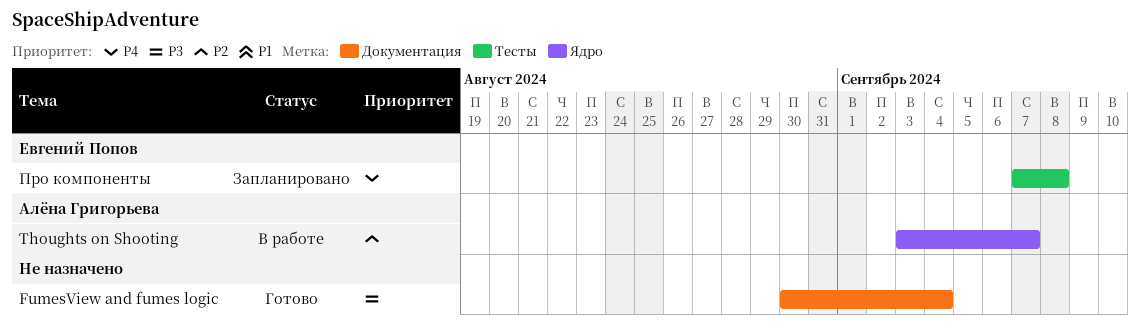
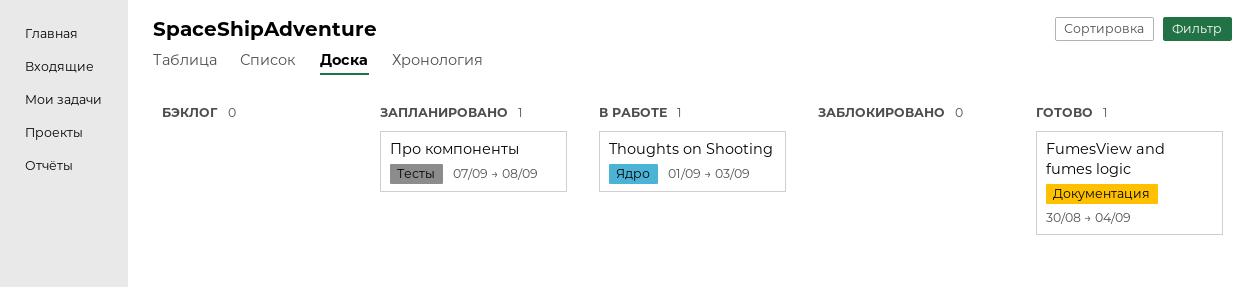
Thoughts on Shooting, start: Sep 3 -> Sep 1
Thoughts on Shooting, due: Sep 7 -> Sep 3

